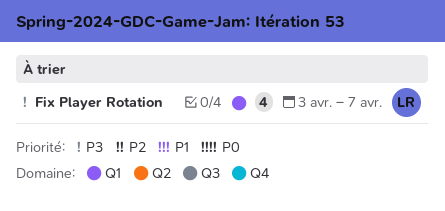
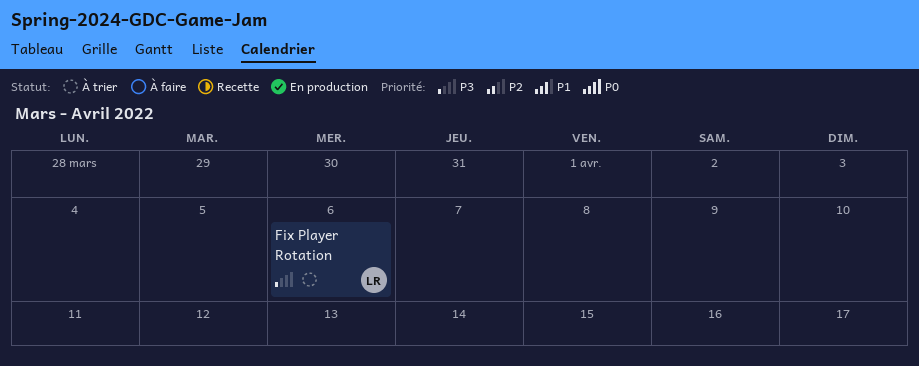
Fix Player Rotation, due: Apr 7 -> Apr 6

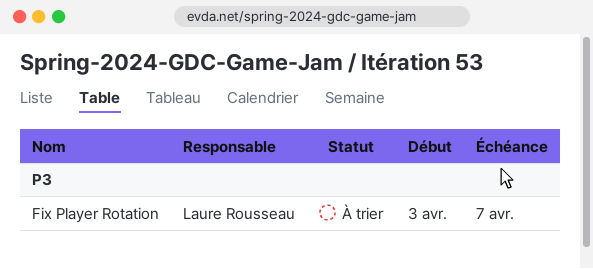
Fix Player Rotation, due: Apr 6 -> Apr 7

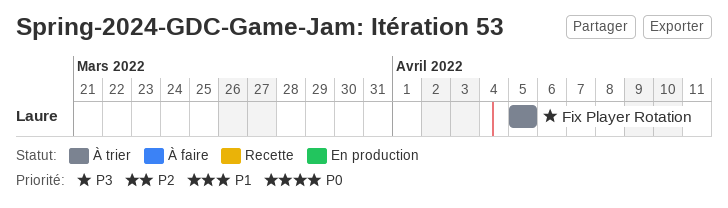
Fix Player Rotation, start: Apr 3 -> Apr 5
Fix Player Rotation, due: Apr 7 -> Apr 5

